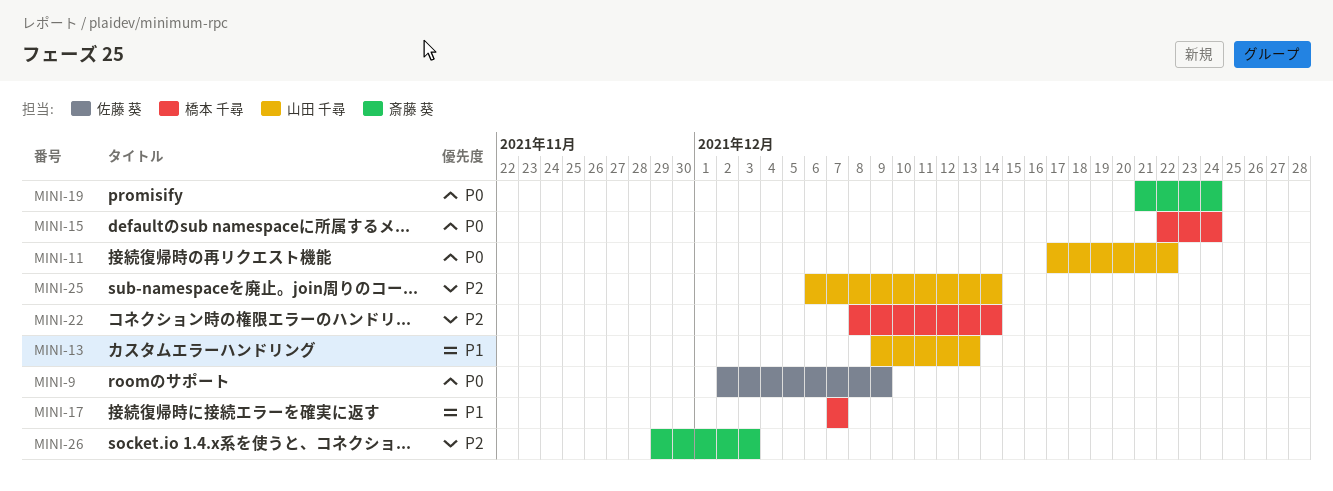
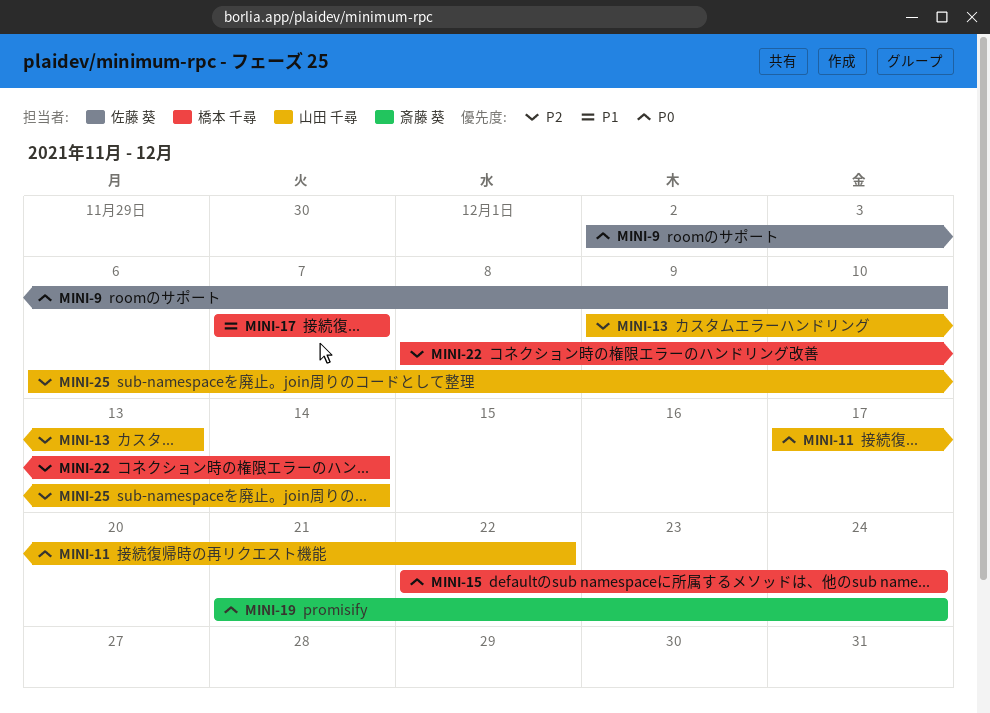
MINI-9, due: Dec 9 -> Dec 10
MINI-13, priority: P1 -> P2
MINI-26: present -> none

